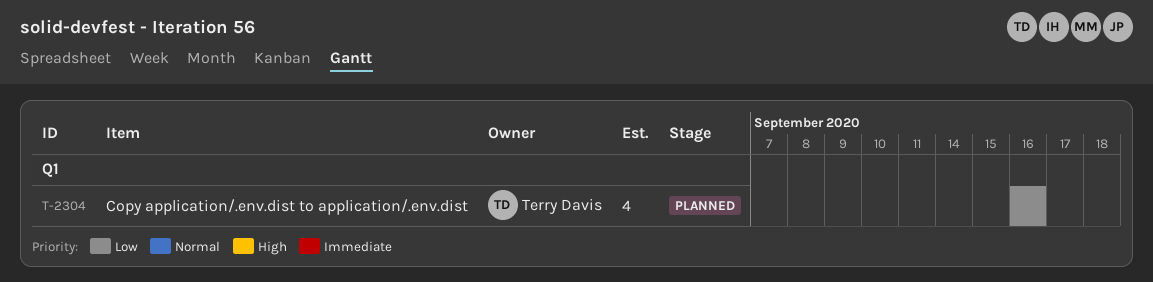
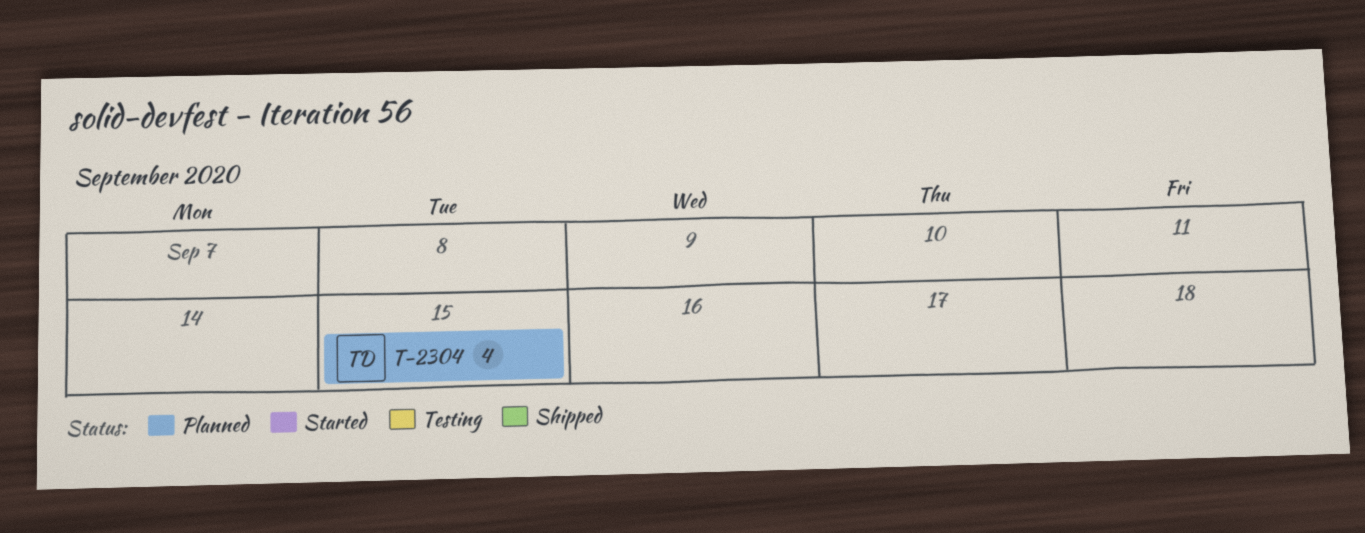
T-2304, start: Sep 16 -> Sep 15
T-2304, due: Sep 16 -> Sep 15

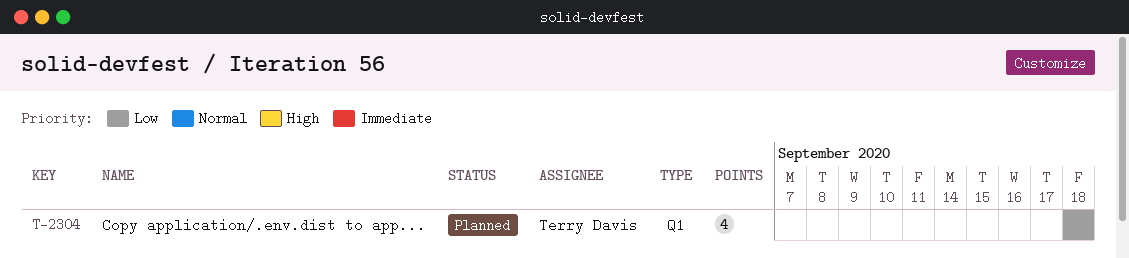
T-2304, start: Sep 15 -> Sep 18
T-2304, due: Sep 15 -> Sep 18

